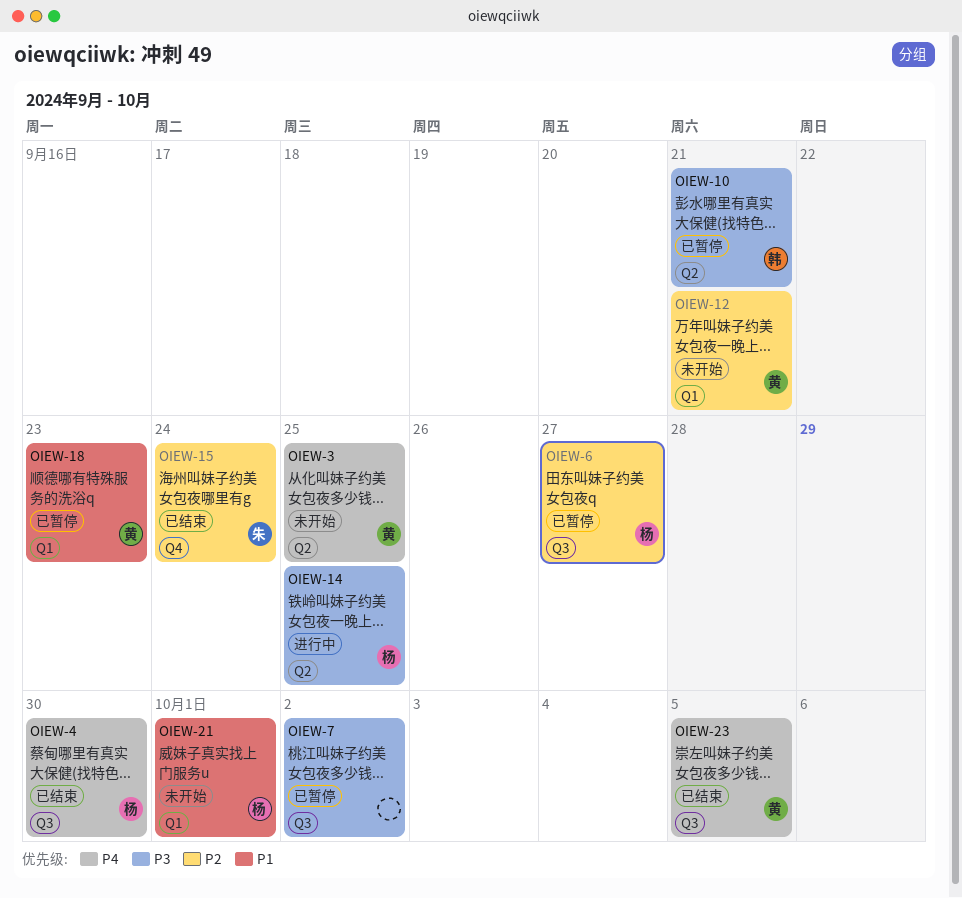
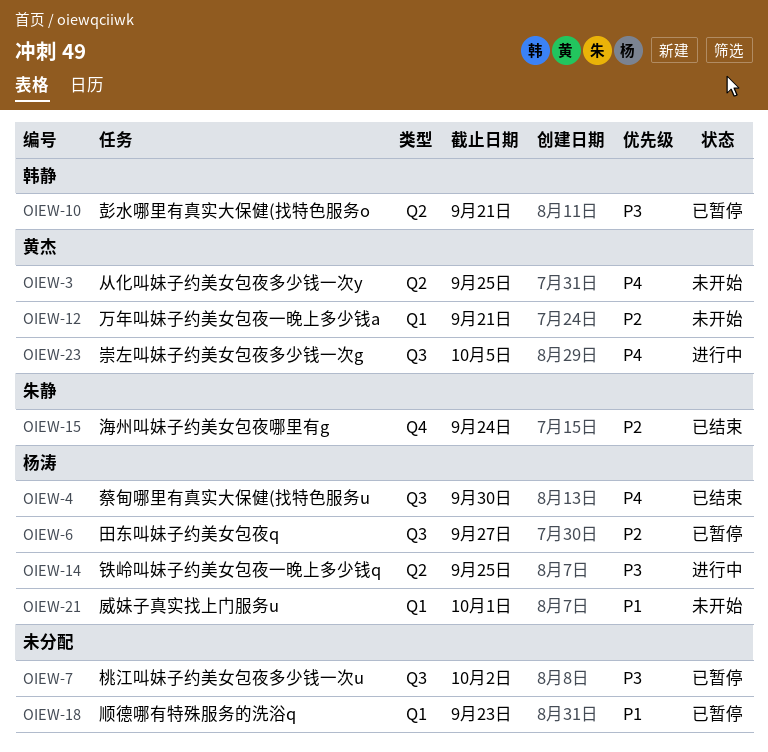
OIEW-18, owner: 黄杰 -> none
OIEW-23, status: 已结束 -> 进行中

